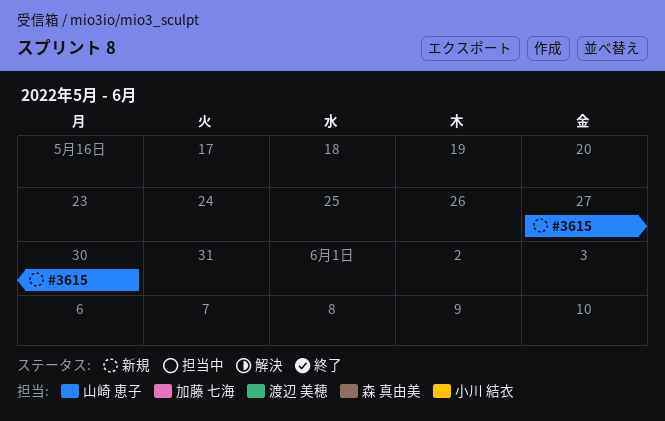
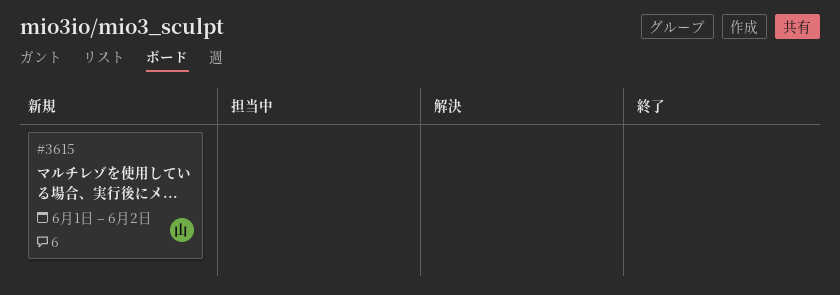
#3615, start: May 27 -> Jun 1
#3615, due: May 30 -> Jun 2

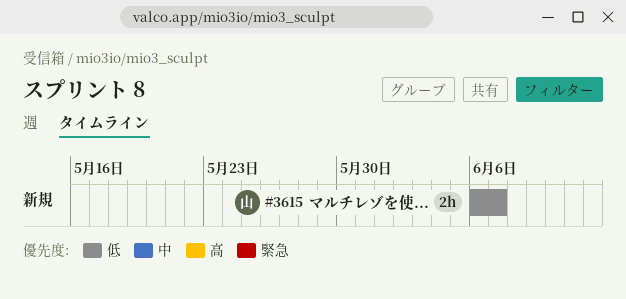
#3615, start: Jun 1 -> Jun 6
#3615, due: Jun 2 -> Jun 7

